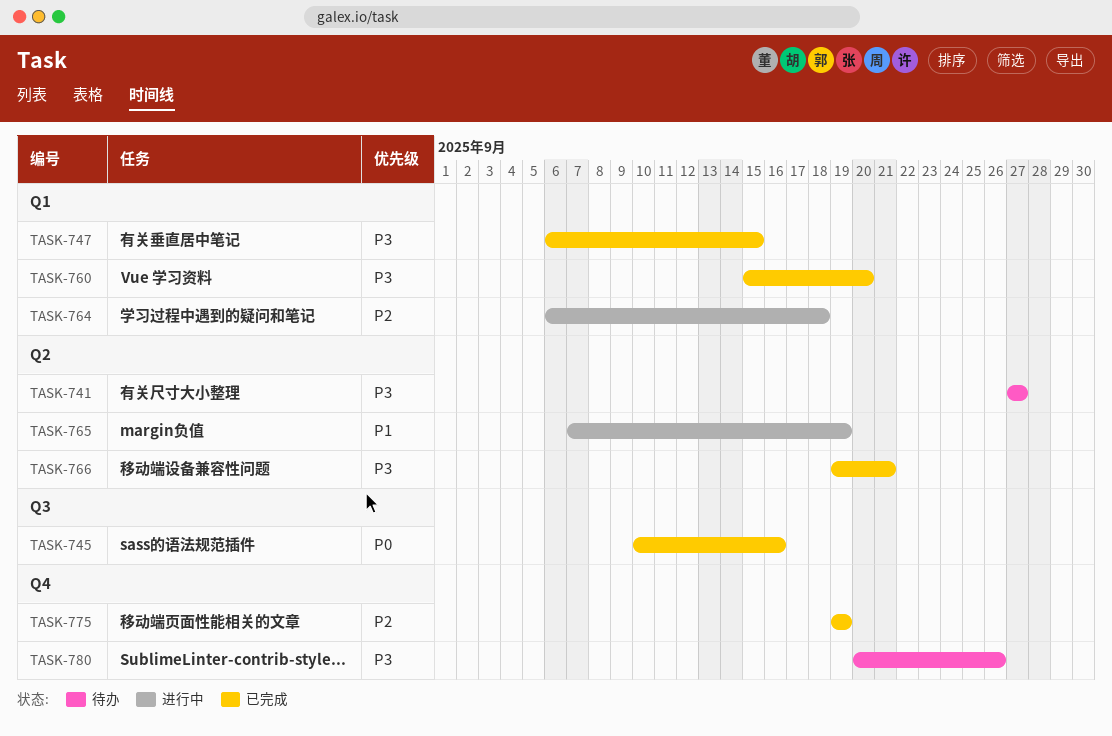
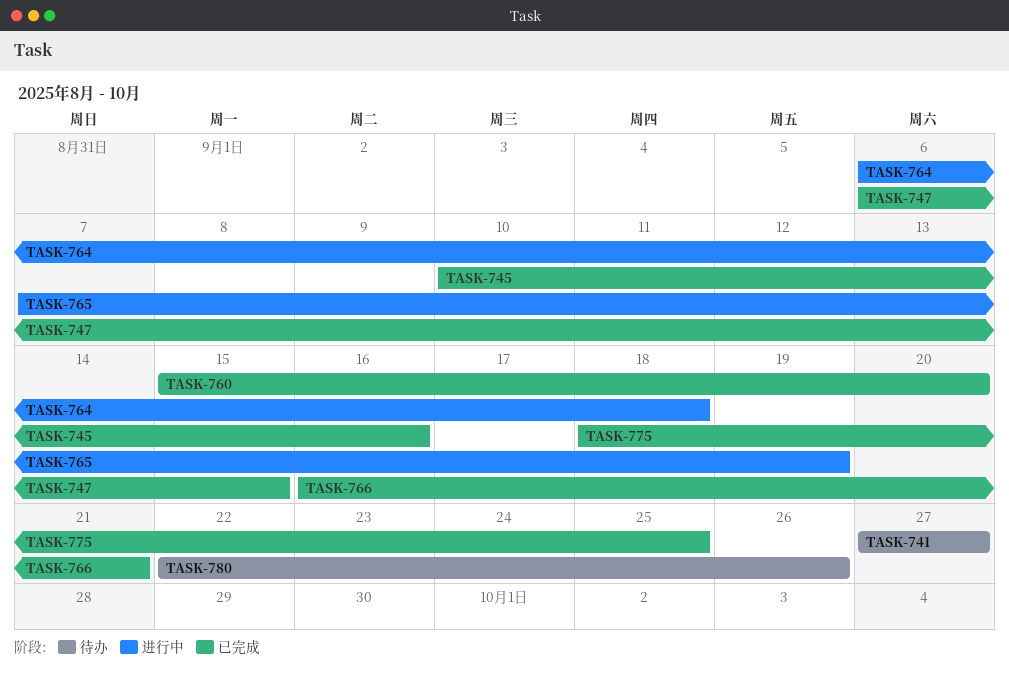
TASK-766, start: Sep 19 -> Sep 16
TASK-775, start: Sep 19 -> Sep 18
TASK-775, due: Sep 19 -> Sep 25
TASK-780, start: Sep 20 -> Sep 22

